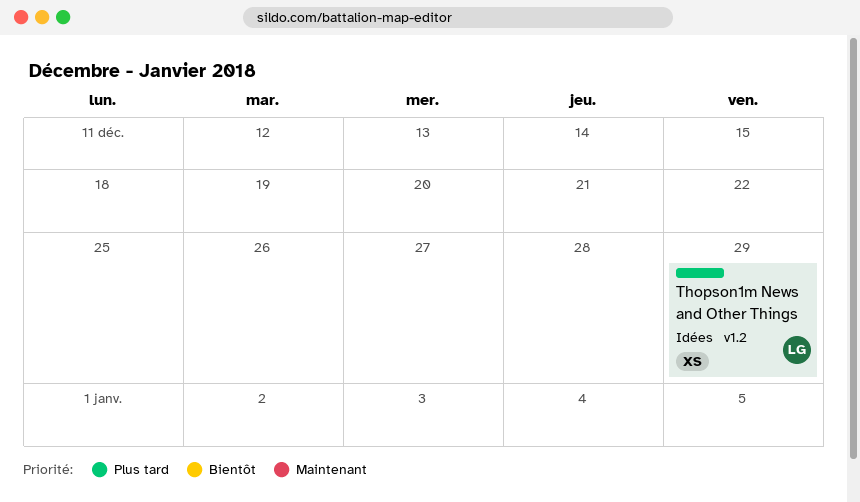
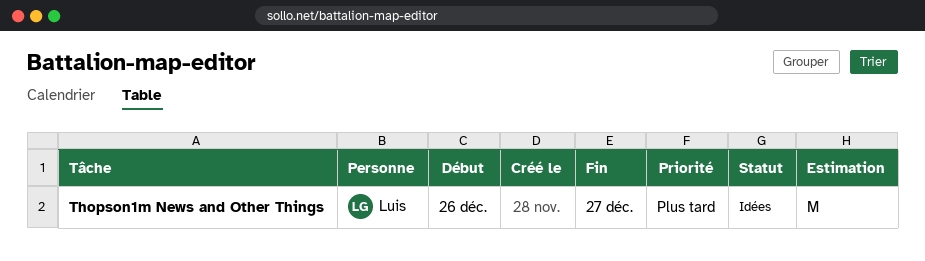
Thopson1m News and Other Things, estimate: XS -> M
Thopson1m News and Other Things, due: Dec 29 -> Dec 27

